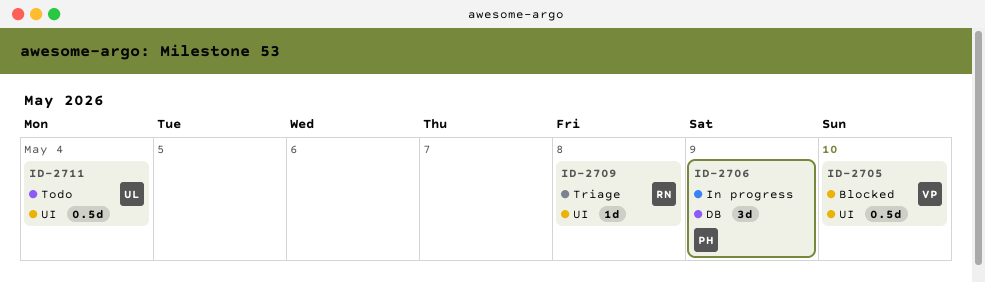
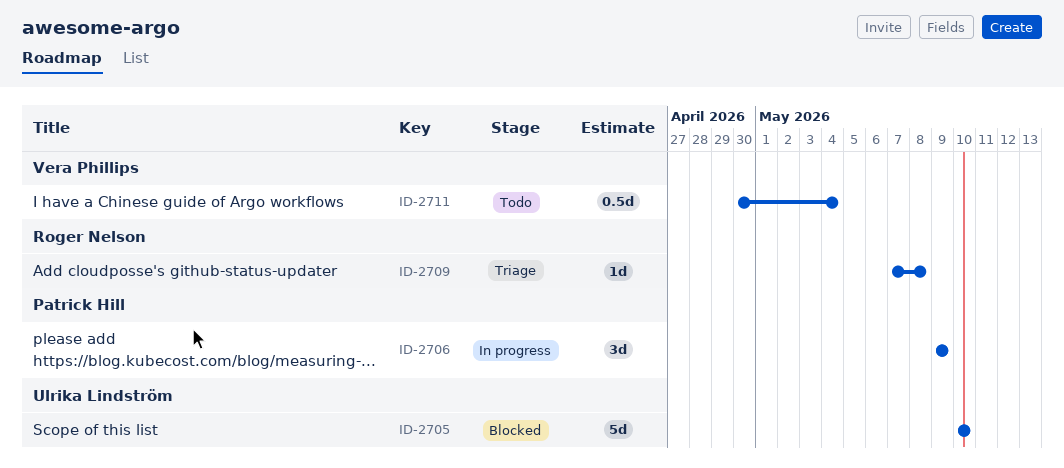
ID-2705, owner: Vera Phillips -> Ulrika Lindström
ID-2705, estimate: 0.5d -> 5d
ID-2711, owner: Ulrika Lindström -> Vera Phillips

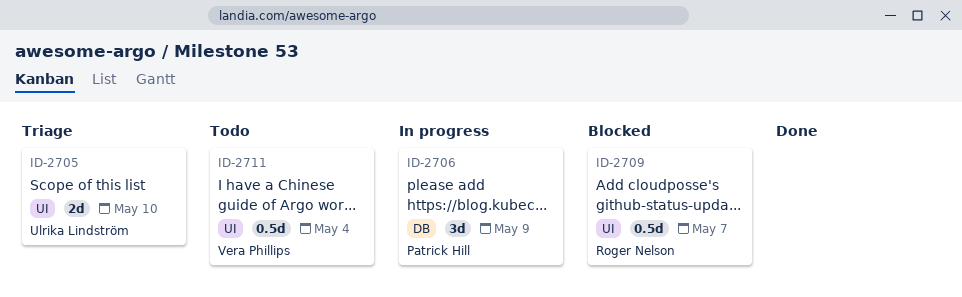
ID-2705, status: Blocked -> Triage
ID-2705, estimate: 5d -> 2d
ID-2709, status: Triage -> Blocked
ID-2709, estimate: 1d -> 0.5d
ID-2709, due: May 8 -> May 7

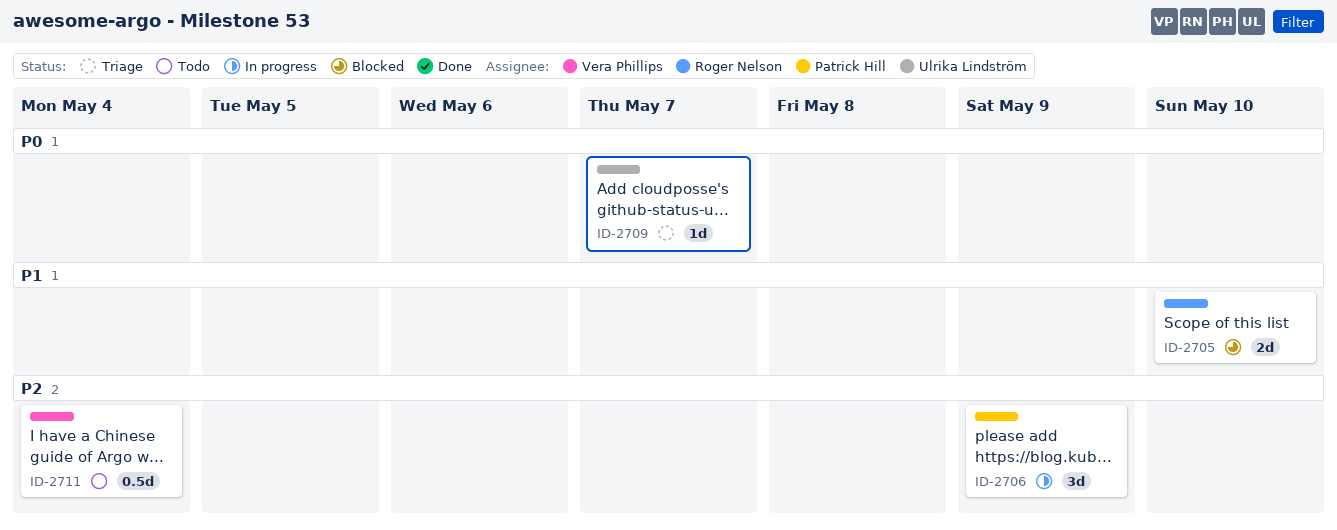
ID-2705, status: Triage -> Blocked
ID-2705, owner: Ulrika Lindström -> Roger Nelson
ID-2709, status: Blocked -> Triage
ID-2709, owner: Roger Nelson -> Ulrika Lindström
ID-2709, estimate: 0.5d -> 1d

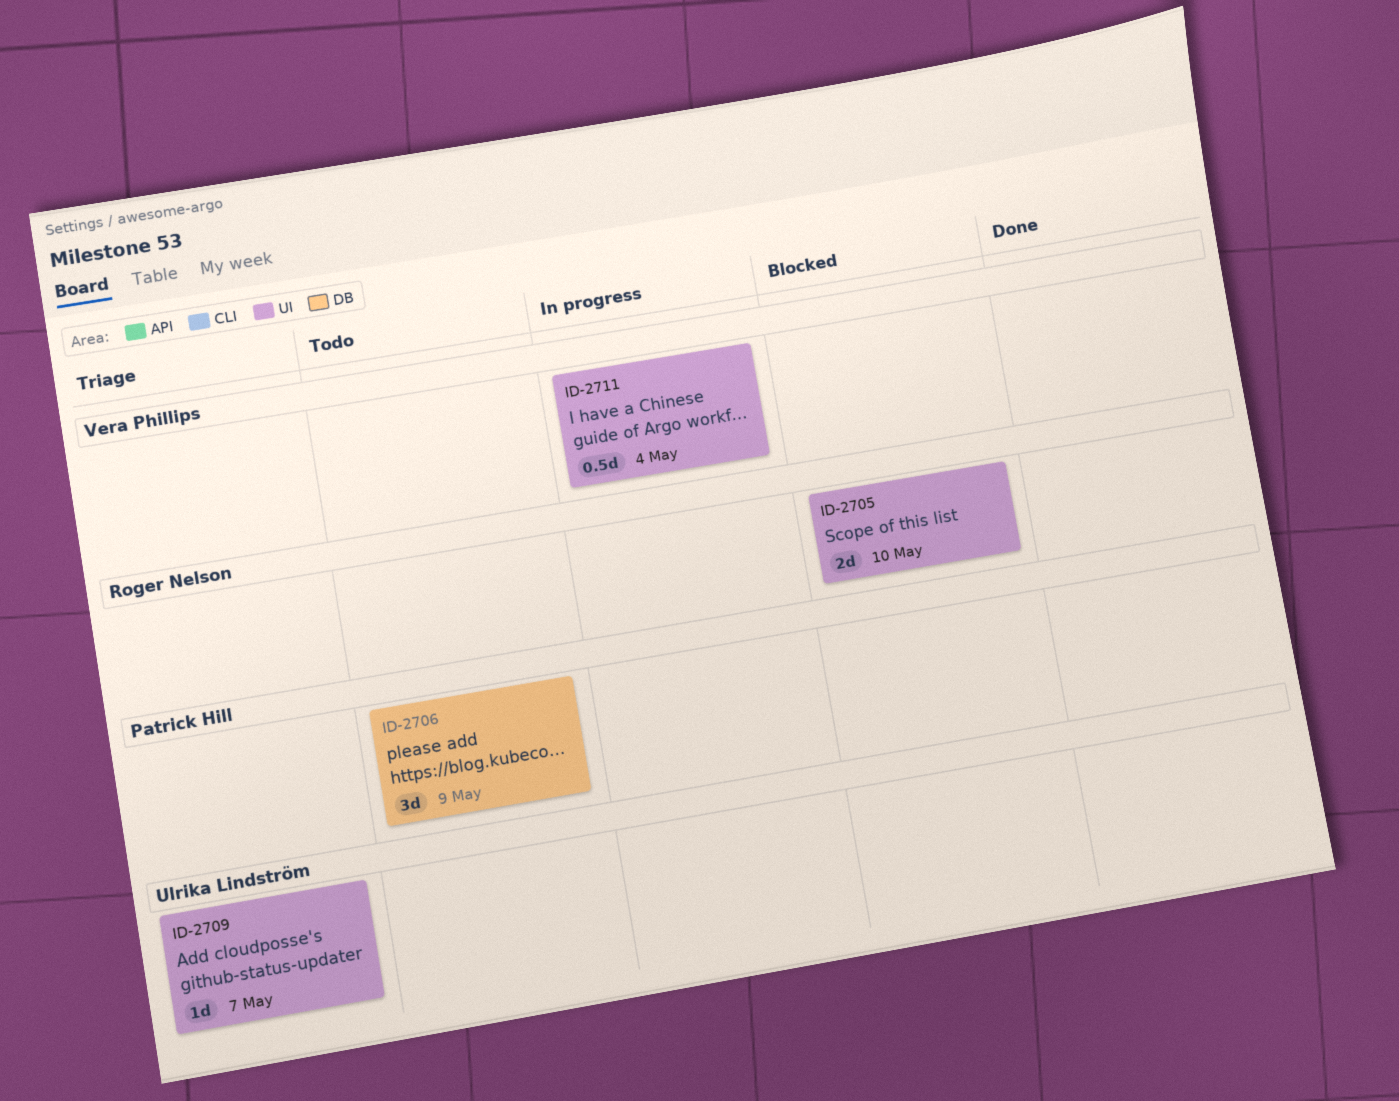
ID-2706, status: In progress -> Todo
ID-2711, status: Todo -> In progress

